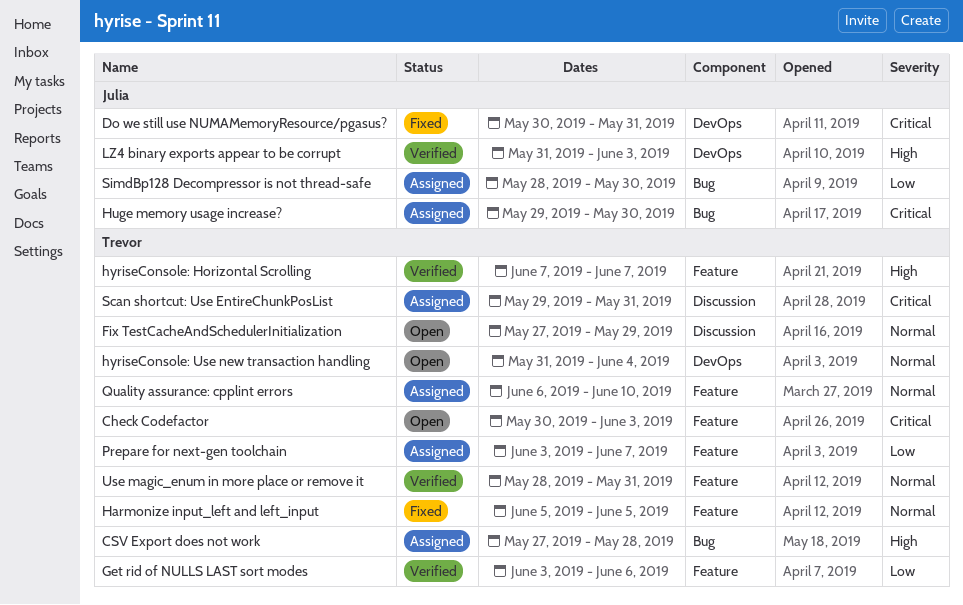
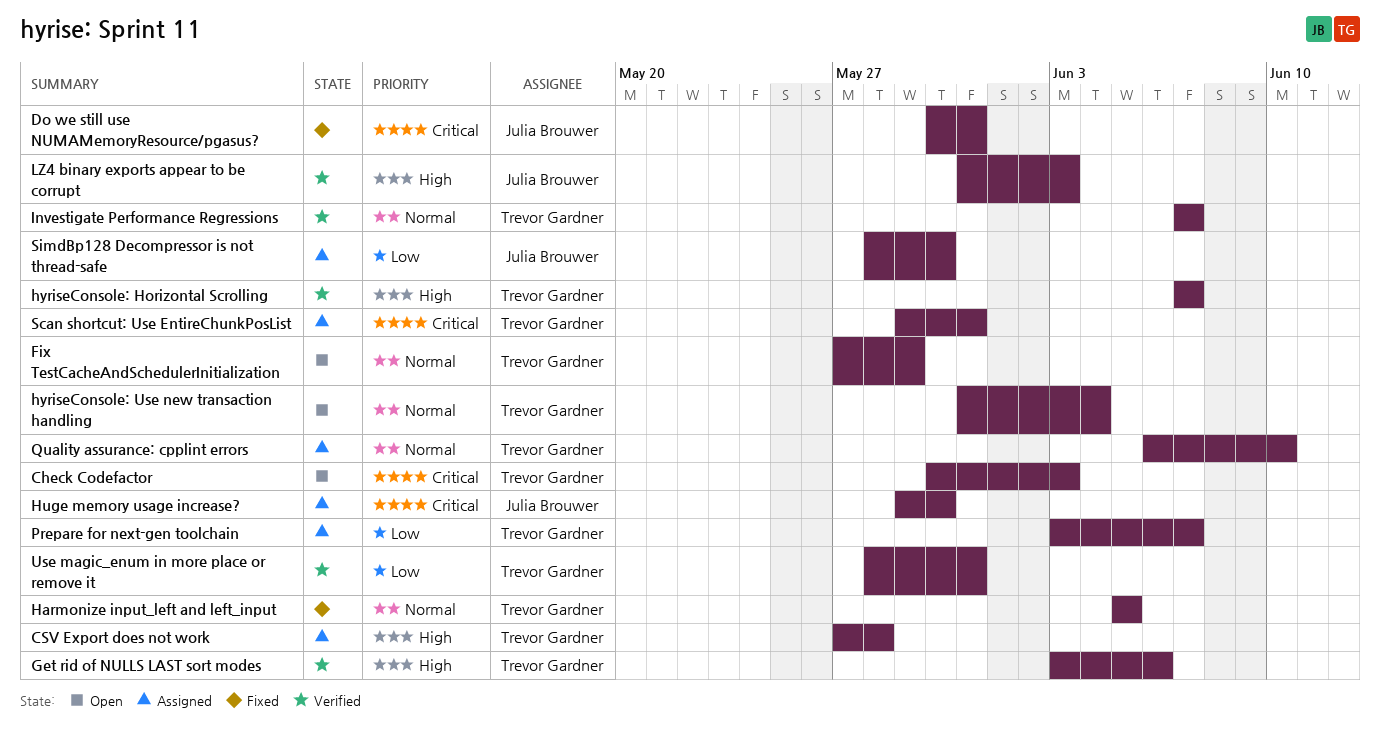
Get rid of NULLS LAST sort modes, priority: Low -> High
Investigate Performance Regressions: none -> present
Use magic_enum in more place or remove it, priority: Normal -> Low

